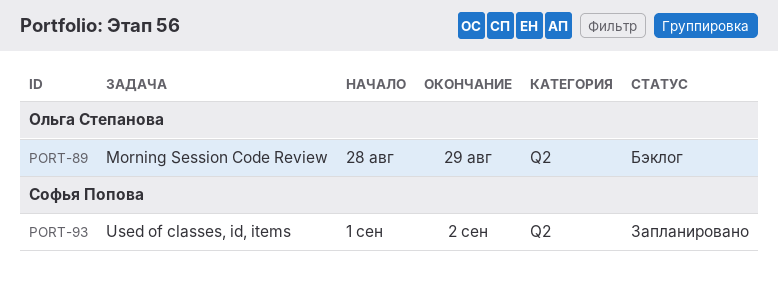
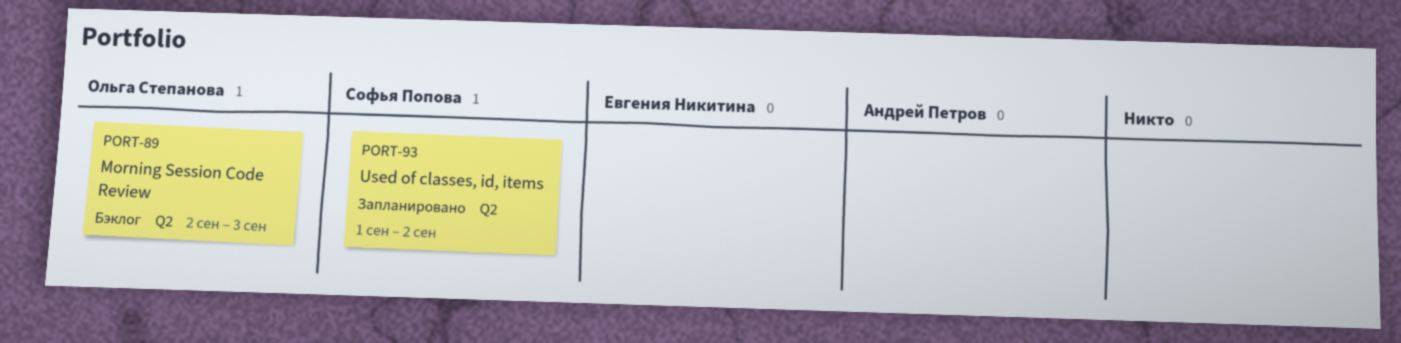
PORT-89, start: Aug 28 -> Sep 2
PORT-89, due: Aug 29 -> Sep 3

